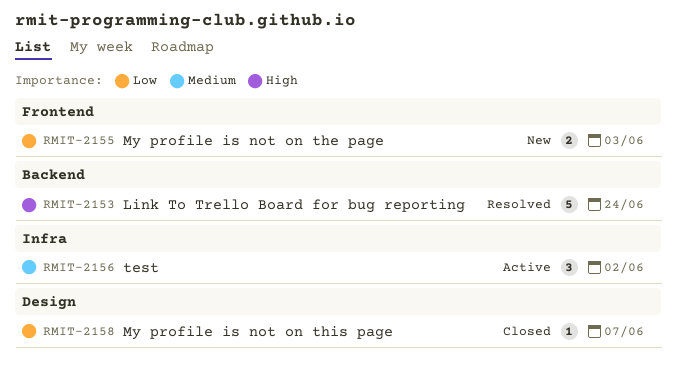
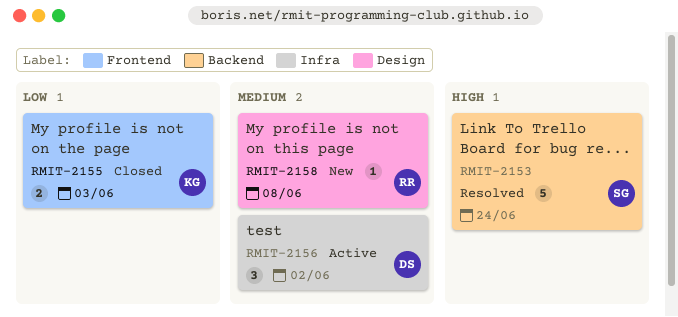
RMIT-2155, status: New -> Closed
RMIT-2158, status: Closed -> New
RMIT-2158, priority: Low -> Medium
RMIT-2158, due: Jun 7 -> Jun 8

